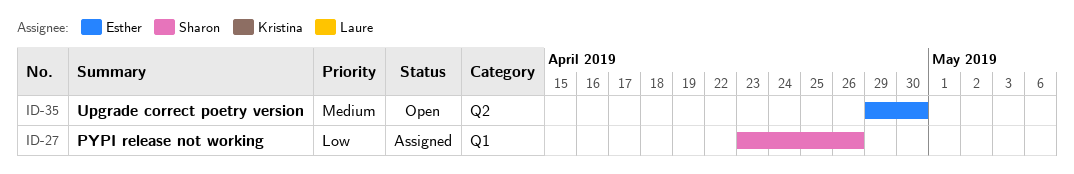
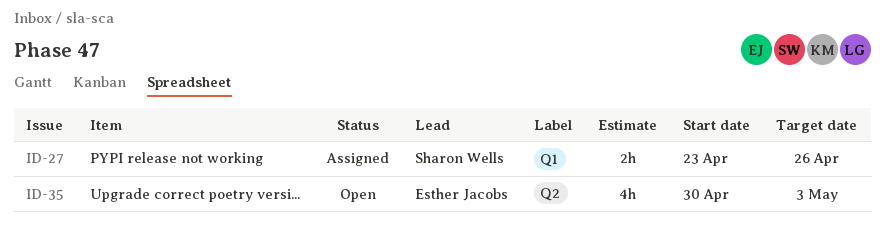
ID-35, start: Apr 29 -> Apr 30
ID-35, due: Apr 30 -> May 3

